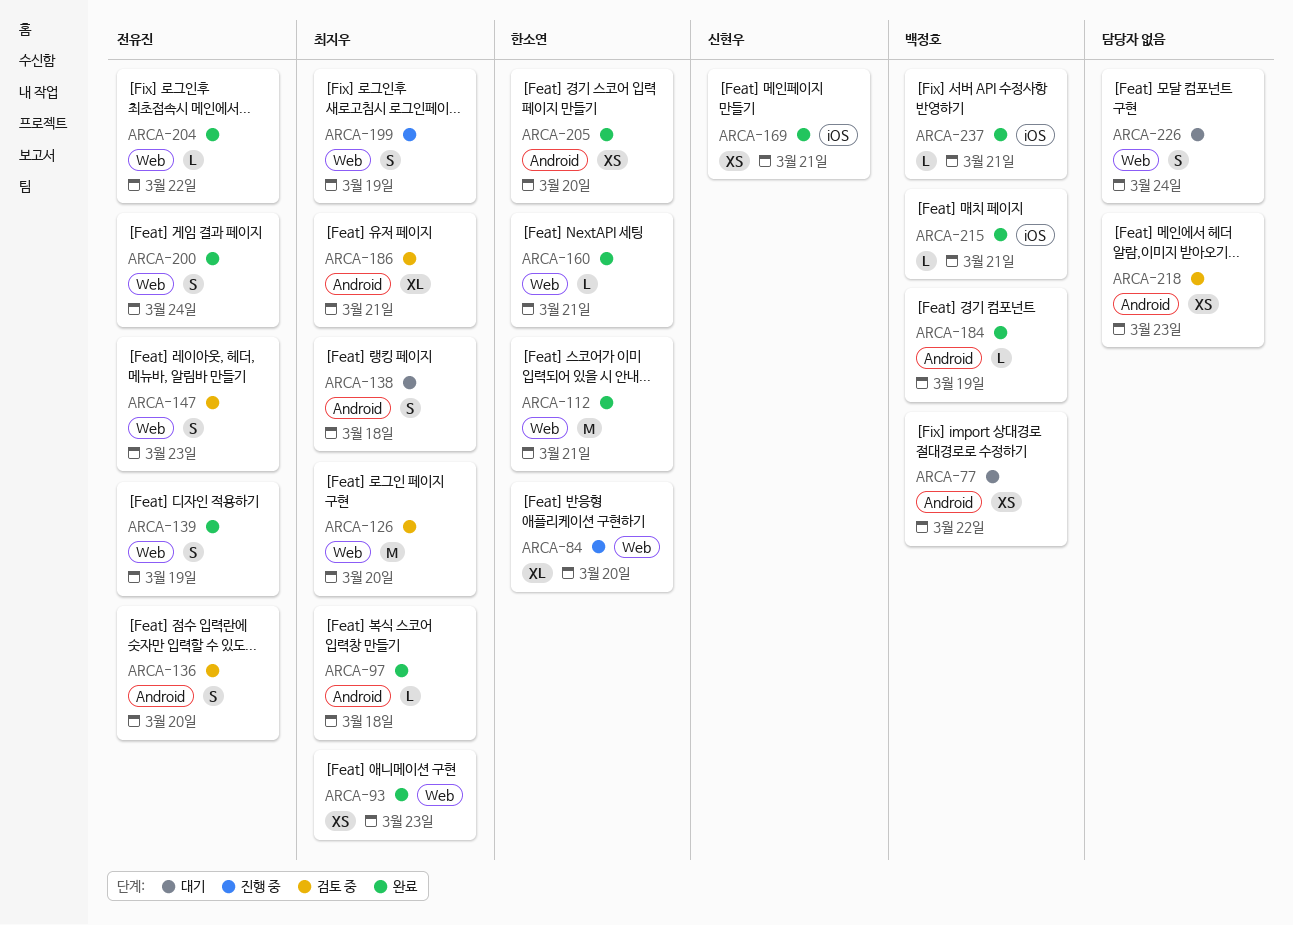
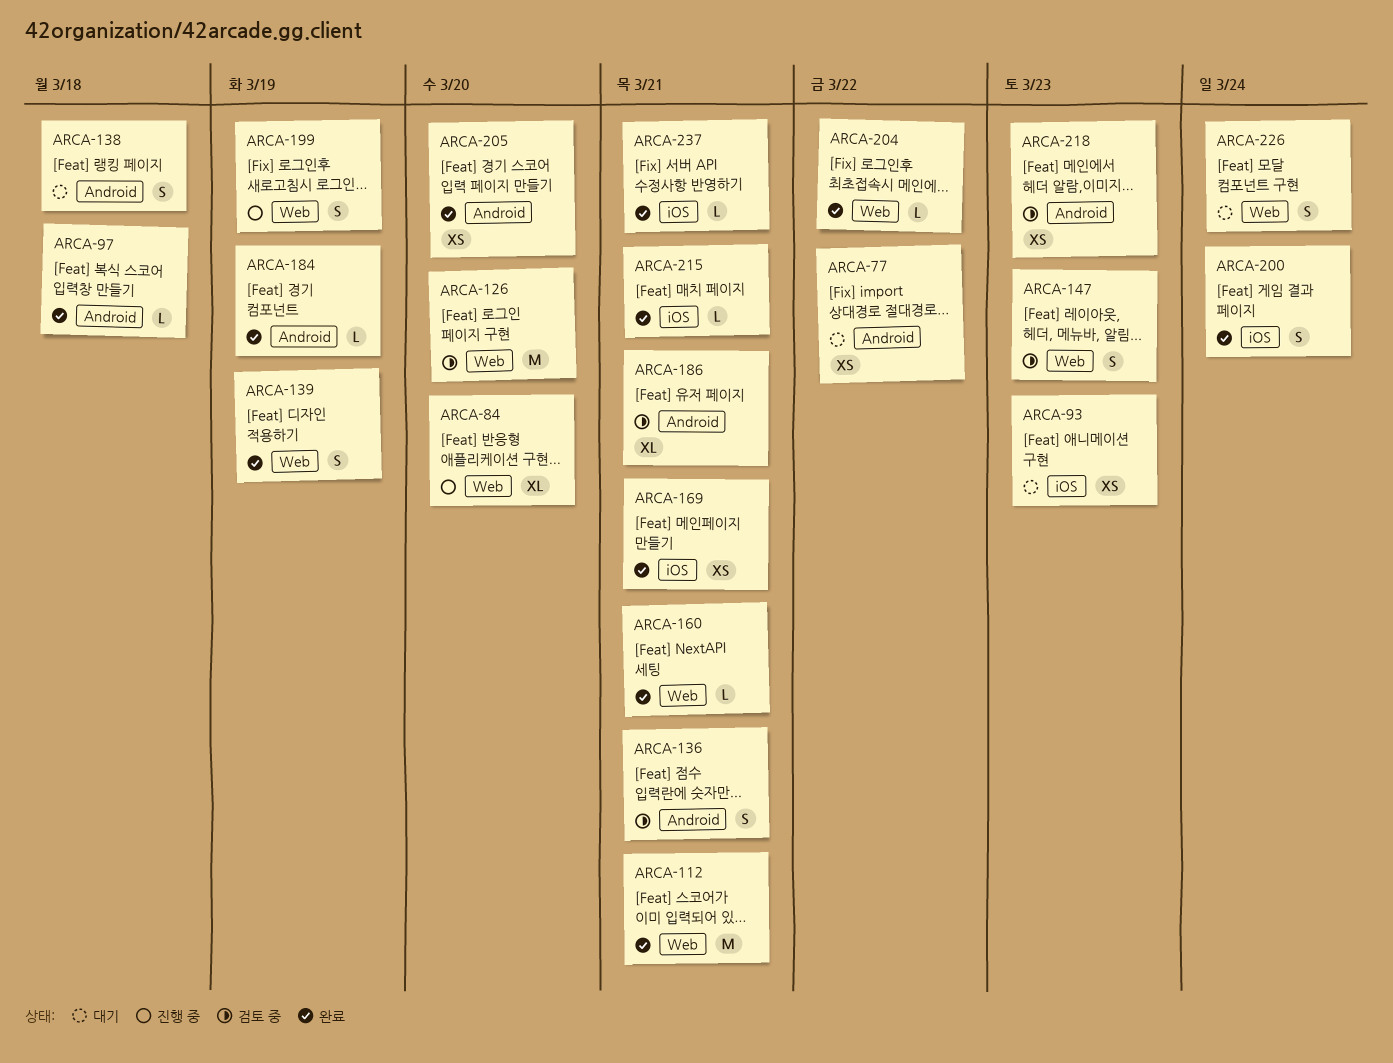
ARCA-93, status: 완료 -> 대기
ARCA-93, label: Web -> iOS
ARCA-136, due: Mar 20 -> Mar 21
ARCA-200, label: Web -> iOS

